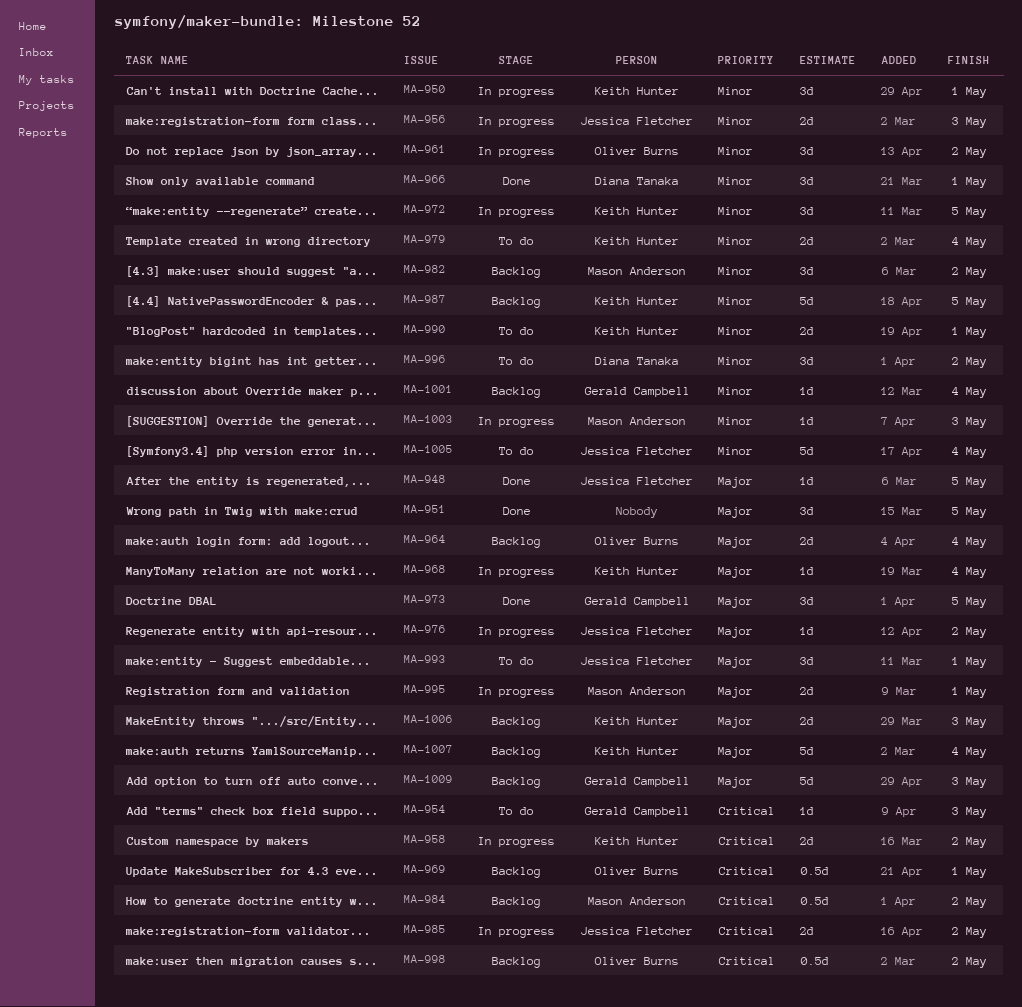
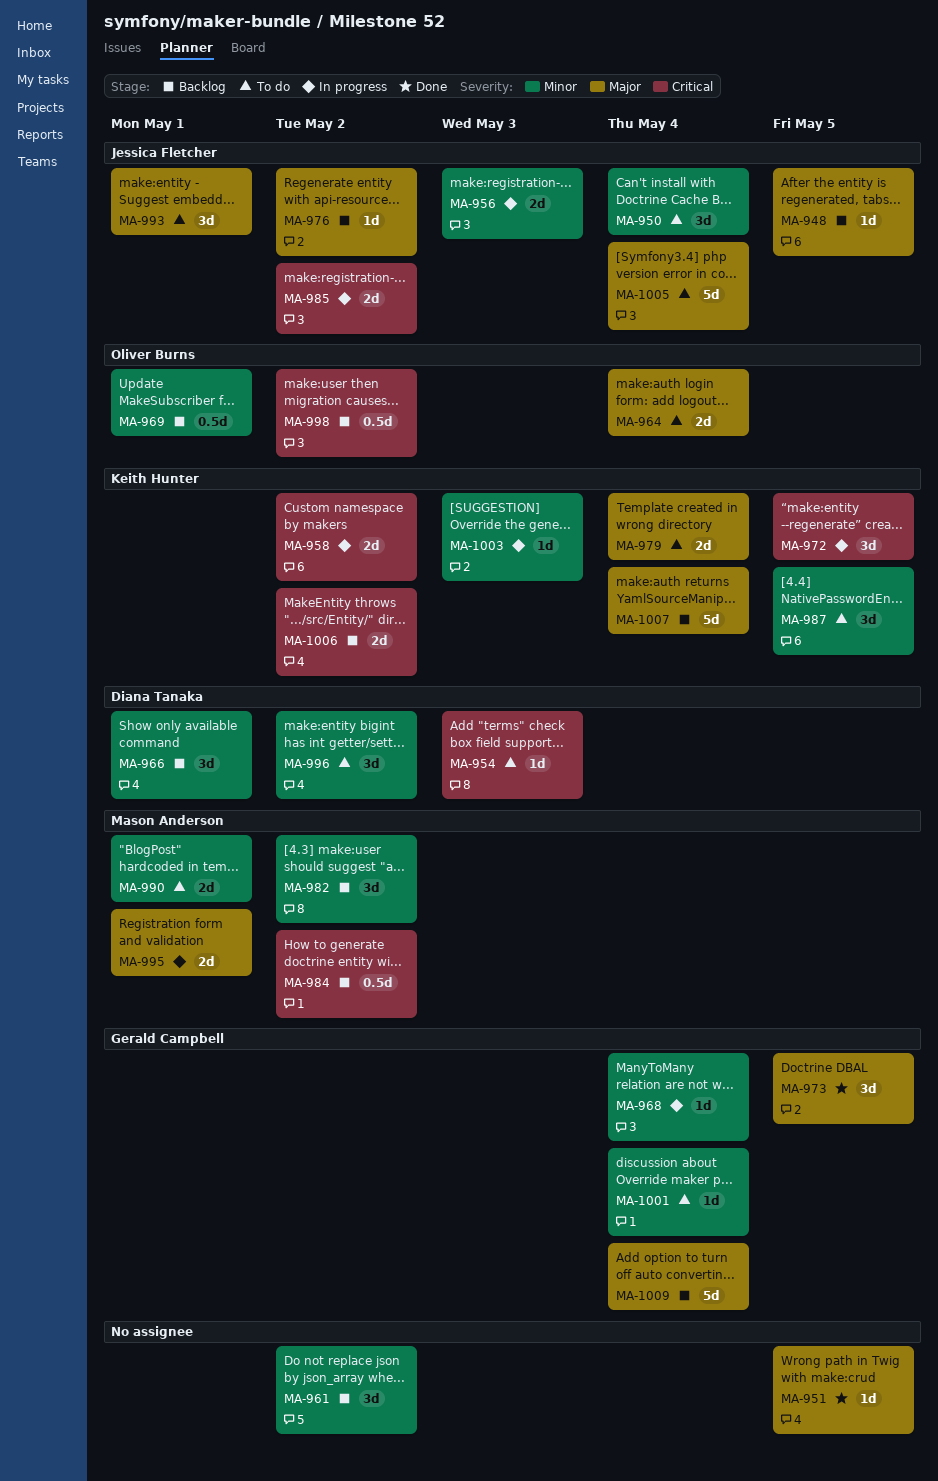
MA-948, status: Done -> Backlog
MA-950, status: In progress -> To do
MA-950, owner: Keith Hunter -> Jessica Fletcher
MA-950, due: May 1 -> May 4
MA-951, estimate: 3d -> 1d
MA-954, owner: Gerald Campbell -> Diana Tanaka
MA-961, status: In progress -> Backlog
MA-961, owner: Oliver Burns -> none
MA-964, status: Backlog -> To do
MA-966, status: Done -> Backlog
MA-968, owner: Keith Hunter -> Gerald Campbell
MA-968, priority: Major -> Minor
MA-969, priority: Critical -> Minor
MA-972, priority: Minor -> Critical
MA-976, status: In progress -> Backlog
MA-979, priority: Minor -> Major
MA-987, status: Backlog -> To do
MA-987, estimate: 5d -> 3d
MA-990, owner: Keith Hunter -> Mason Anderson
MA-1001, status: Backlog -> To do
MA-1003, owner: Mason Anderson -> Keith Hunter
MA-1005, priority: Minor -> Major
MA-1006, priority: Major -> Critical
MA-1006, due: May 3 -> May 2
MA-1009, due: May 3 -> May 4

